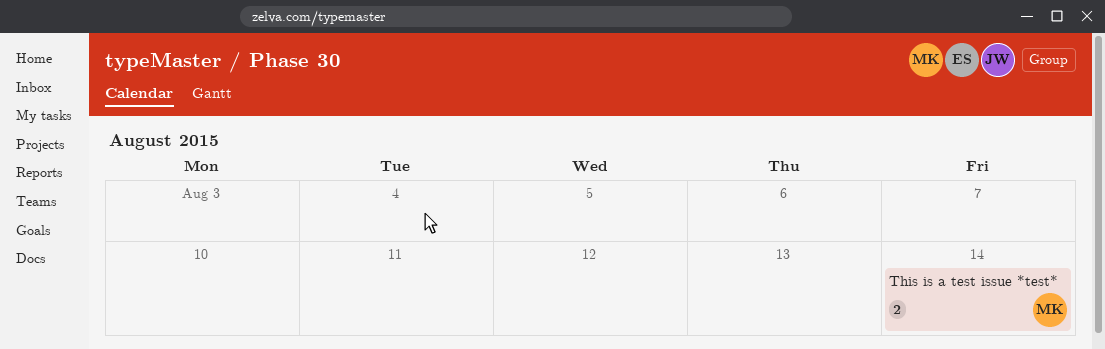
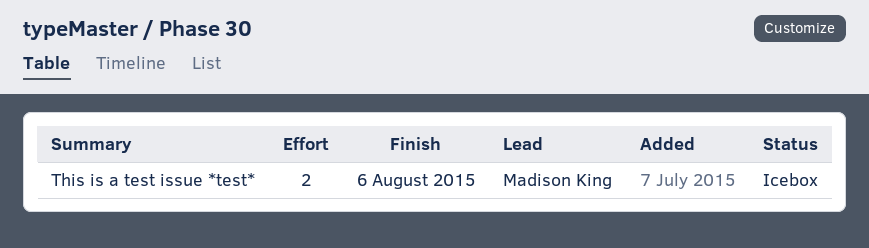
This is a test issue *test*, due: Aug 14 -> Aug 6

